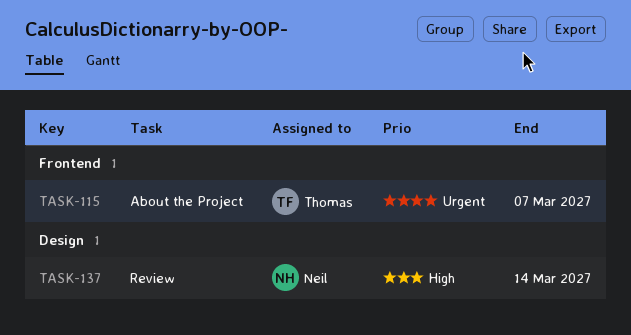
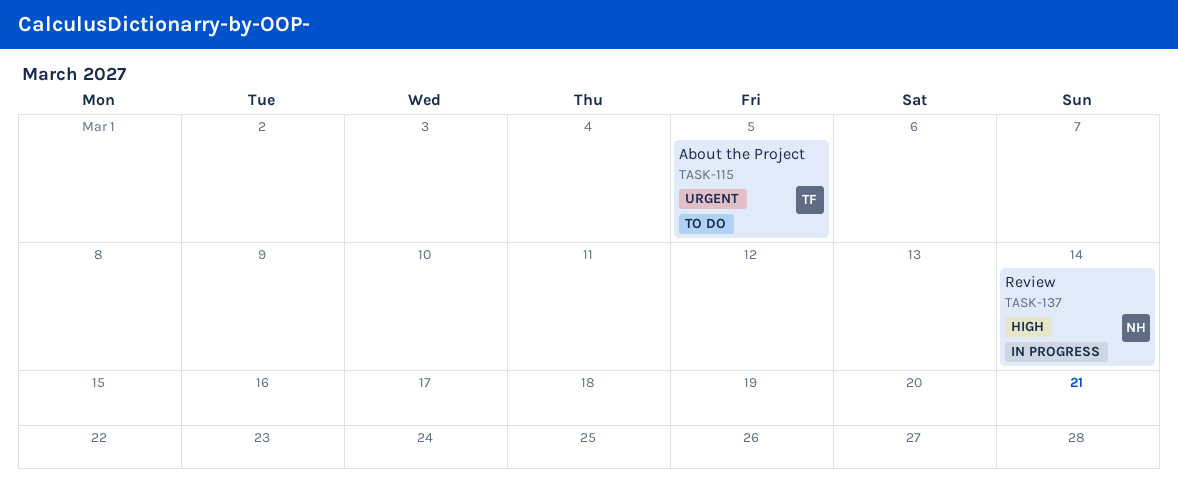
TASK-115, due: Mar 7 -> Mar 5

